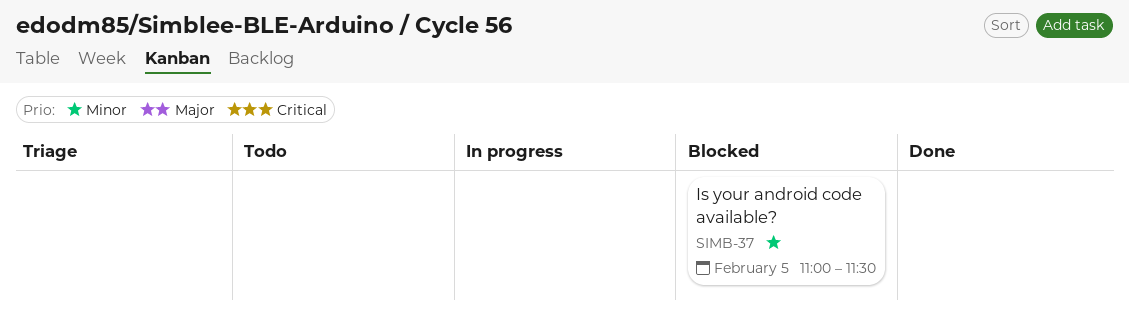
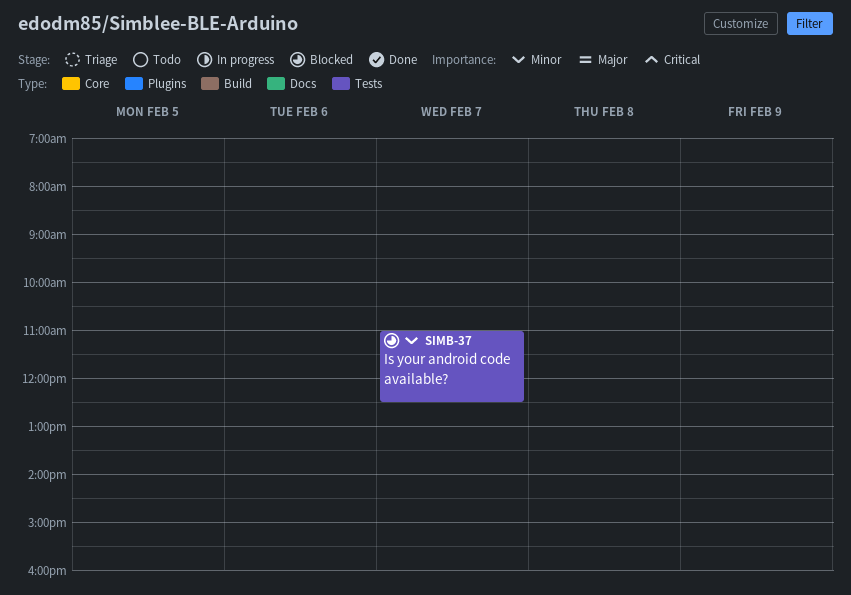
SIMB-37, day: Feb 5 -> Feb 7
SIMB-37, ends: 11:30 -> 12:30

